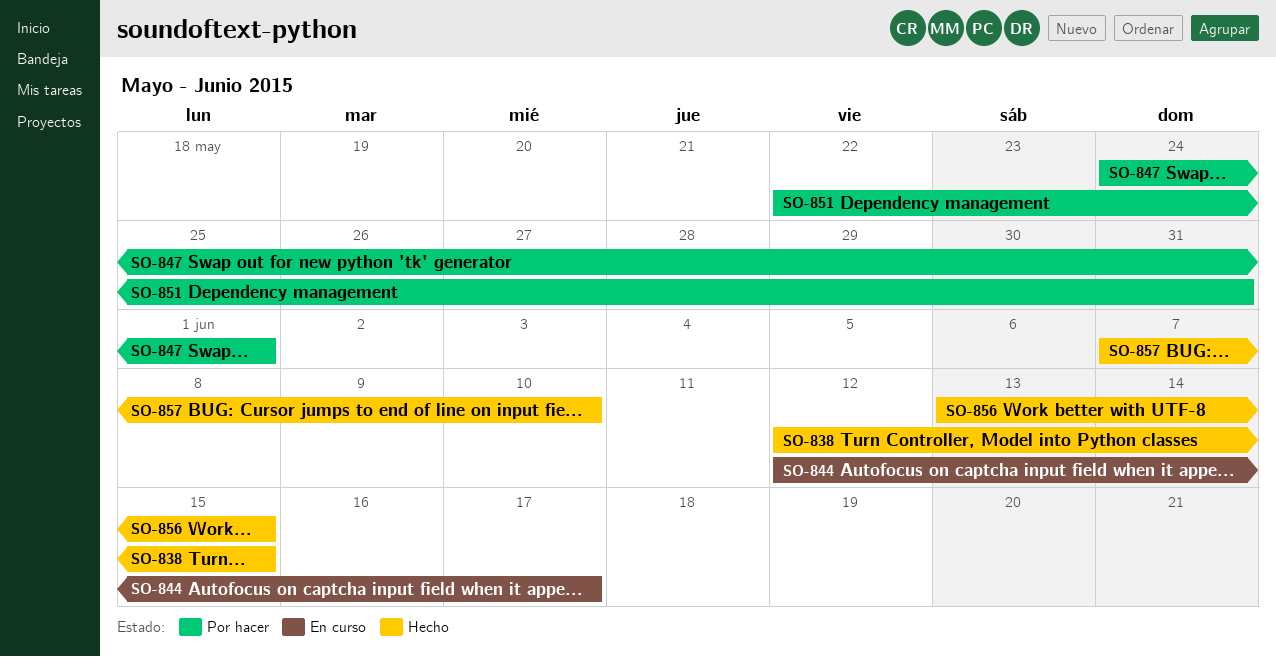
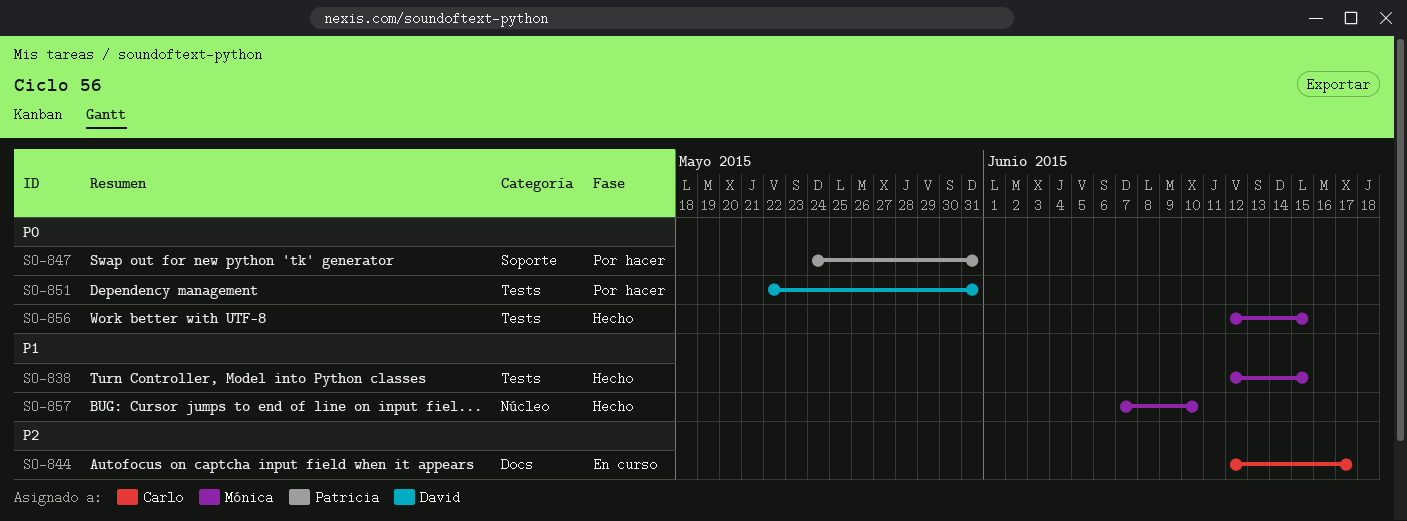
SO-847, due: Jun 1 -> May 31
SO-856, start: Jun 13 -> Jun 12

